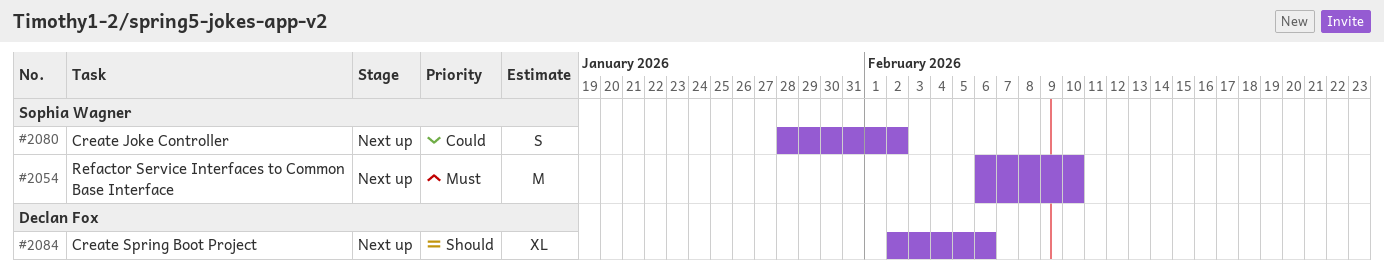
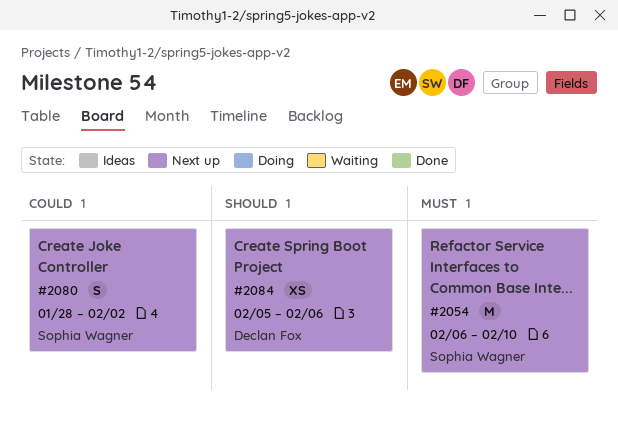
#2084, estimate: XL -> XS
#2084, start: Feb 2 -> Feb 5

